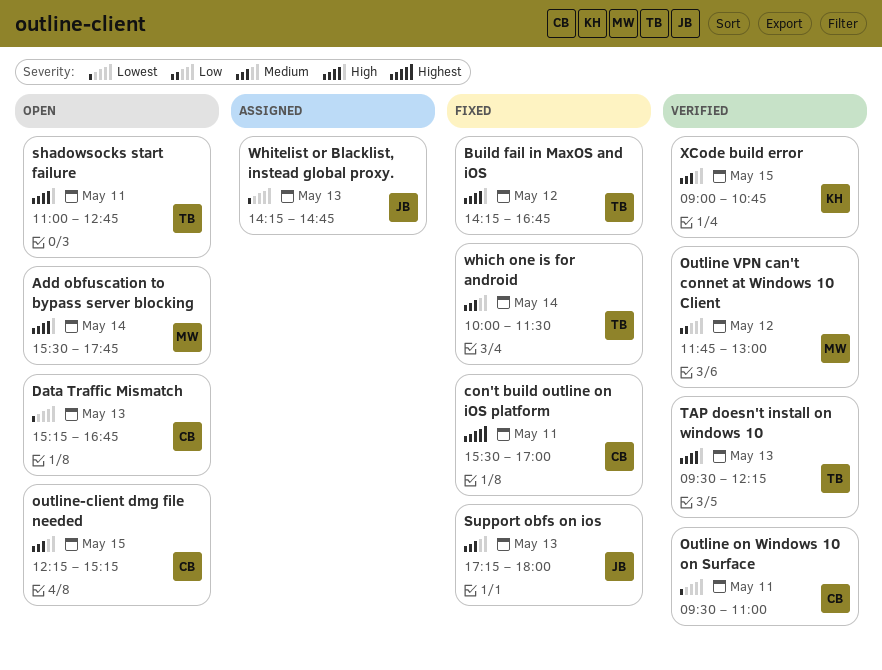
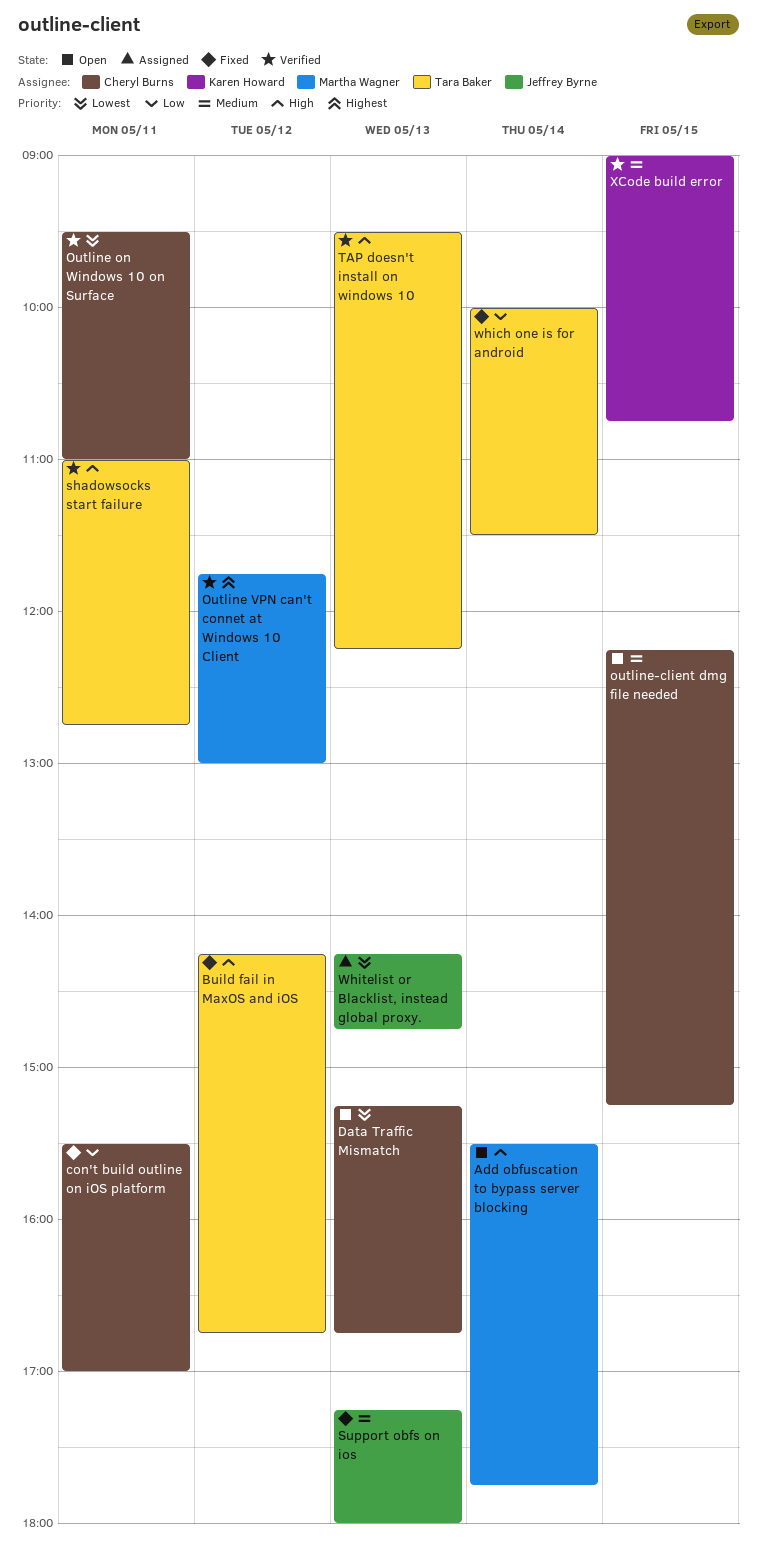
con't build outline on iOS platform, priority: Highest -> Low
Outline VPN can't connet at Windows 10 Client, priority: Low -> Highest
shadowsocks start failure, status: Open -> Verified
which one is for android, priority: Medium -> Low

